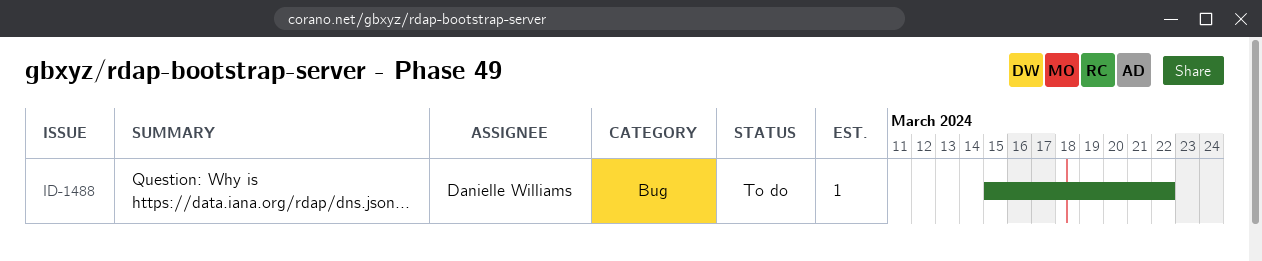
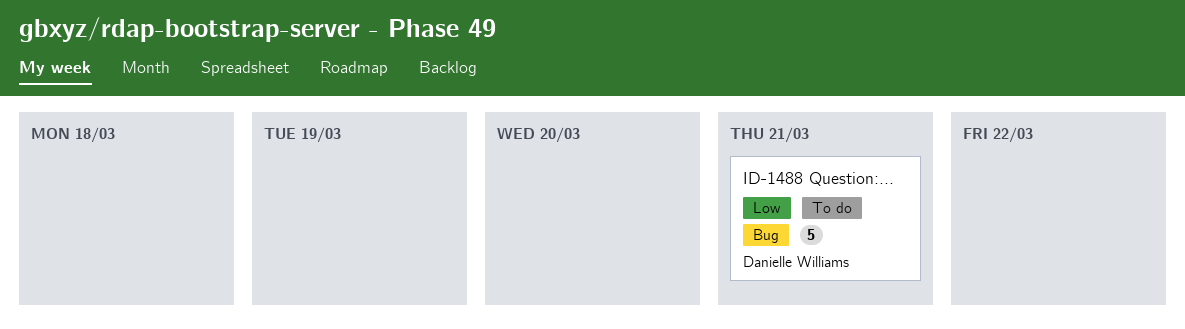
ID-1488, estimate: 1 -> 5
ID-1488, due: Mar 22 -> Mar 21

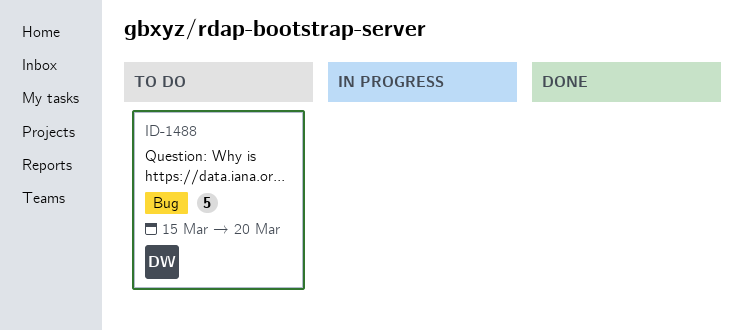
ID-1488, due: Mar 21 -> Mar 20

